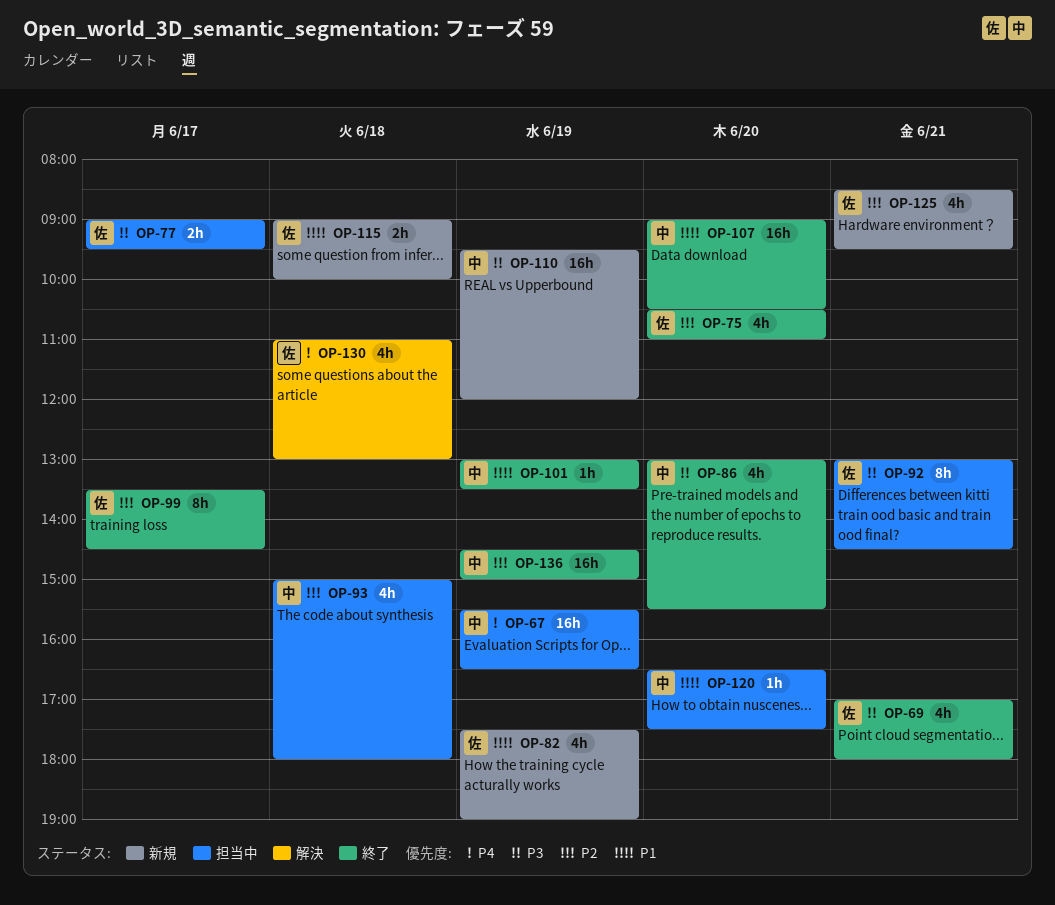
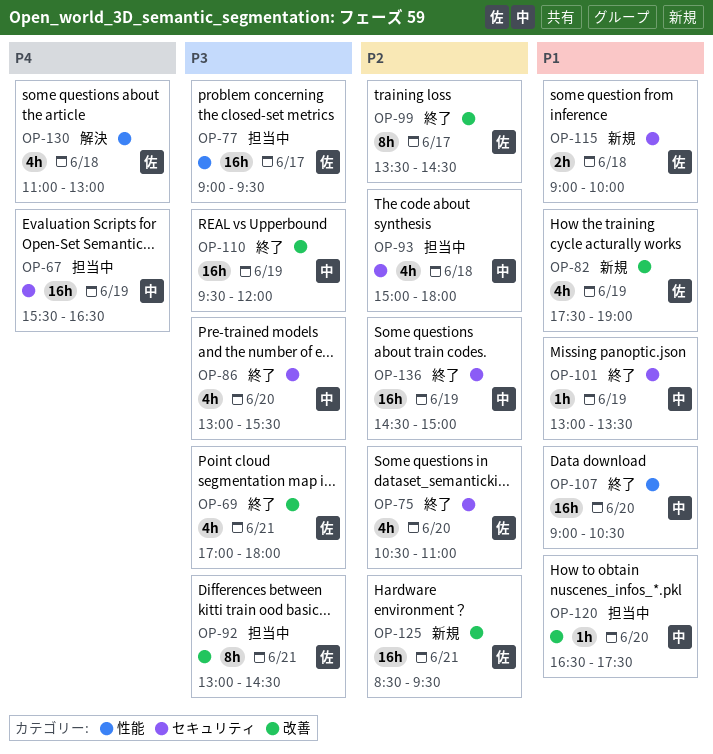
OP-77, estimate: 2h -> 16h
OP-110, status: 新規 -> 終了
OP-125, estimate: 4h -> 16h

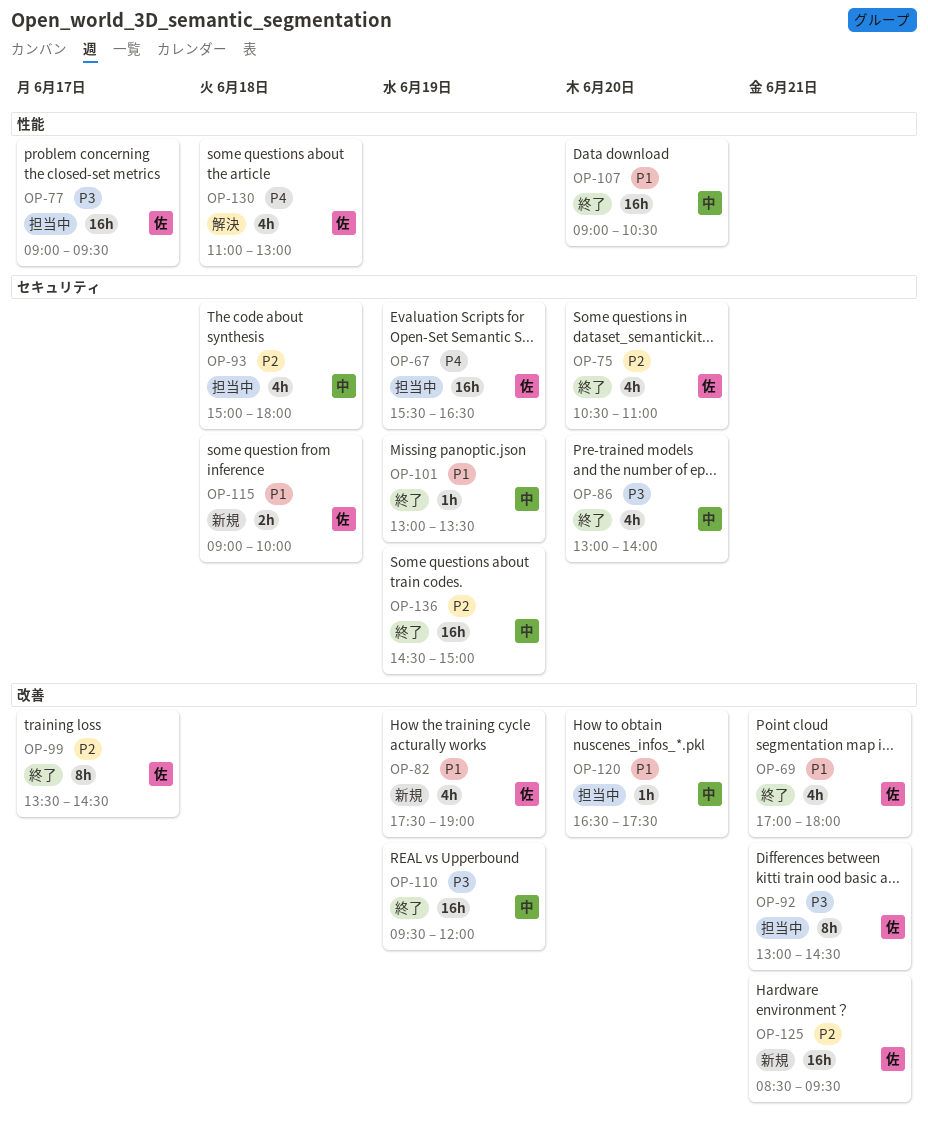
OP-67, owner: 中 -> 佐
OP-69, priority: P3 -> P1
OP-86, ends: 15:30 -> 14:00

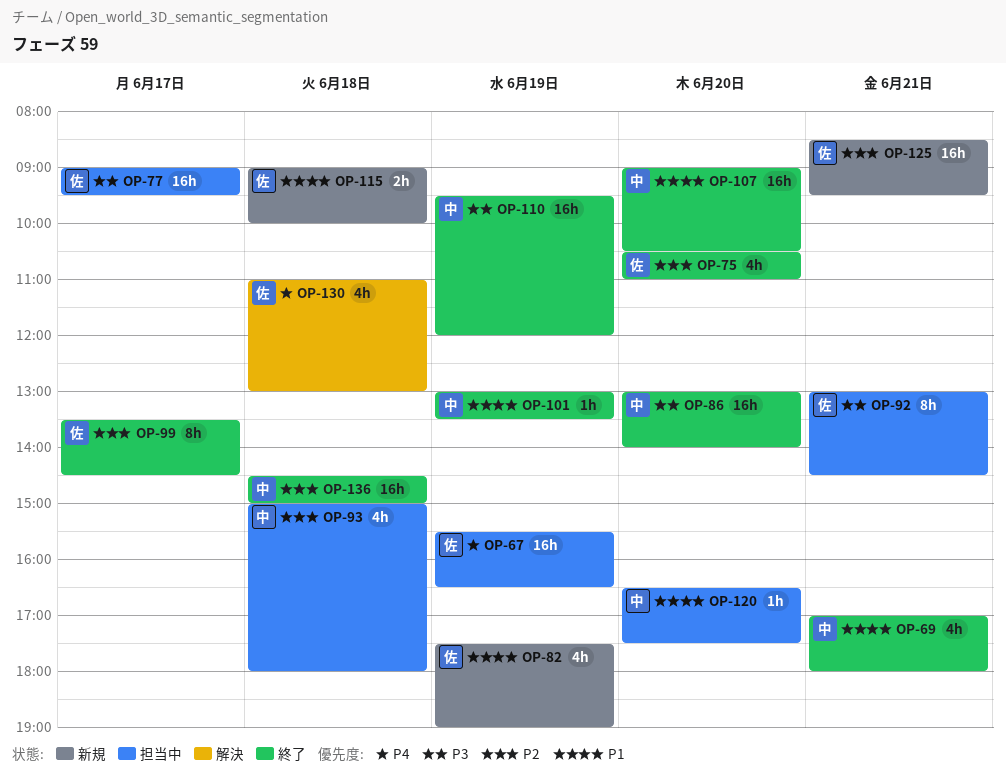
OP-69, owner: 佐 -> 中
OP-86, estimate: 4h -> 16h
OP-136, day: Jun 19 -> Jun 18

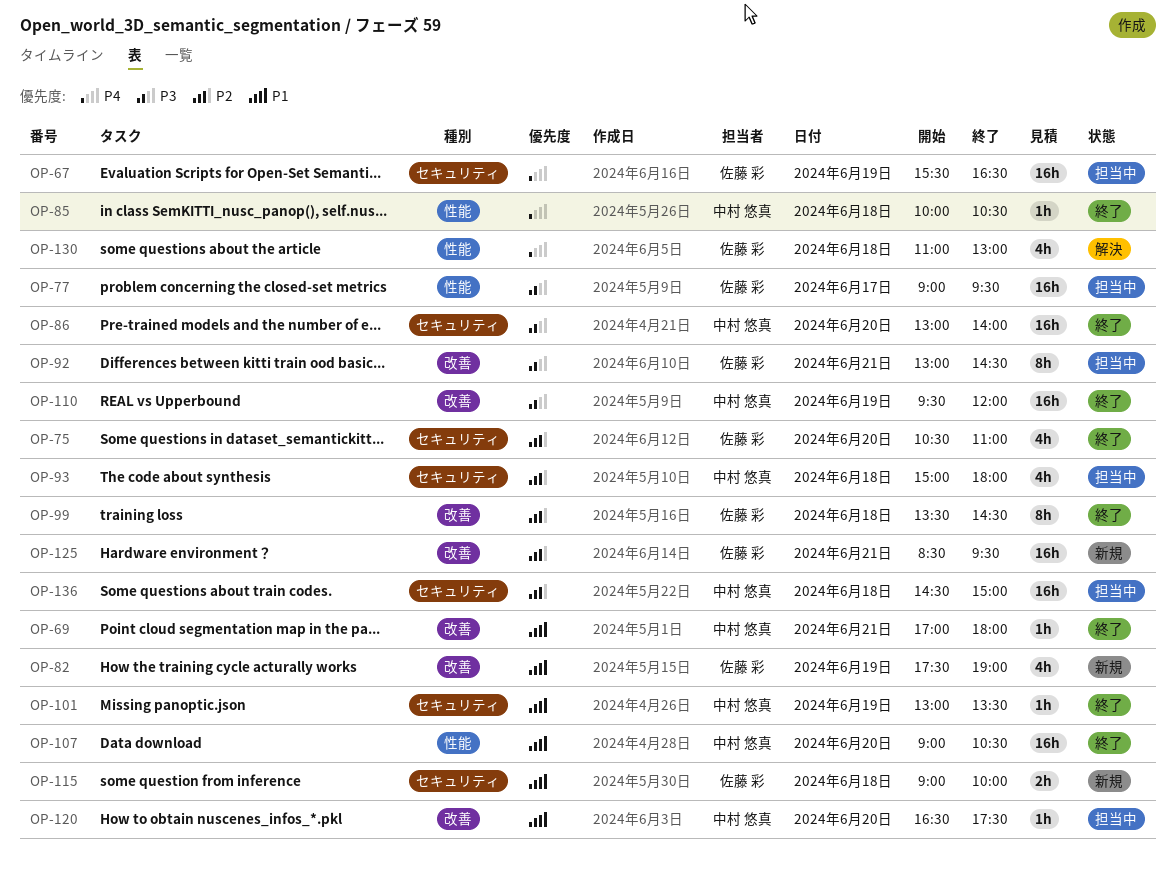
OP-69, estimate: 4h -> 1h
OP-85: none -> present
OP-99, day: Jun 17 -> Jun 18
OP-136, status: 終了 -> 担当中

